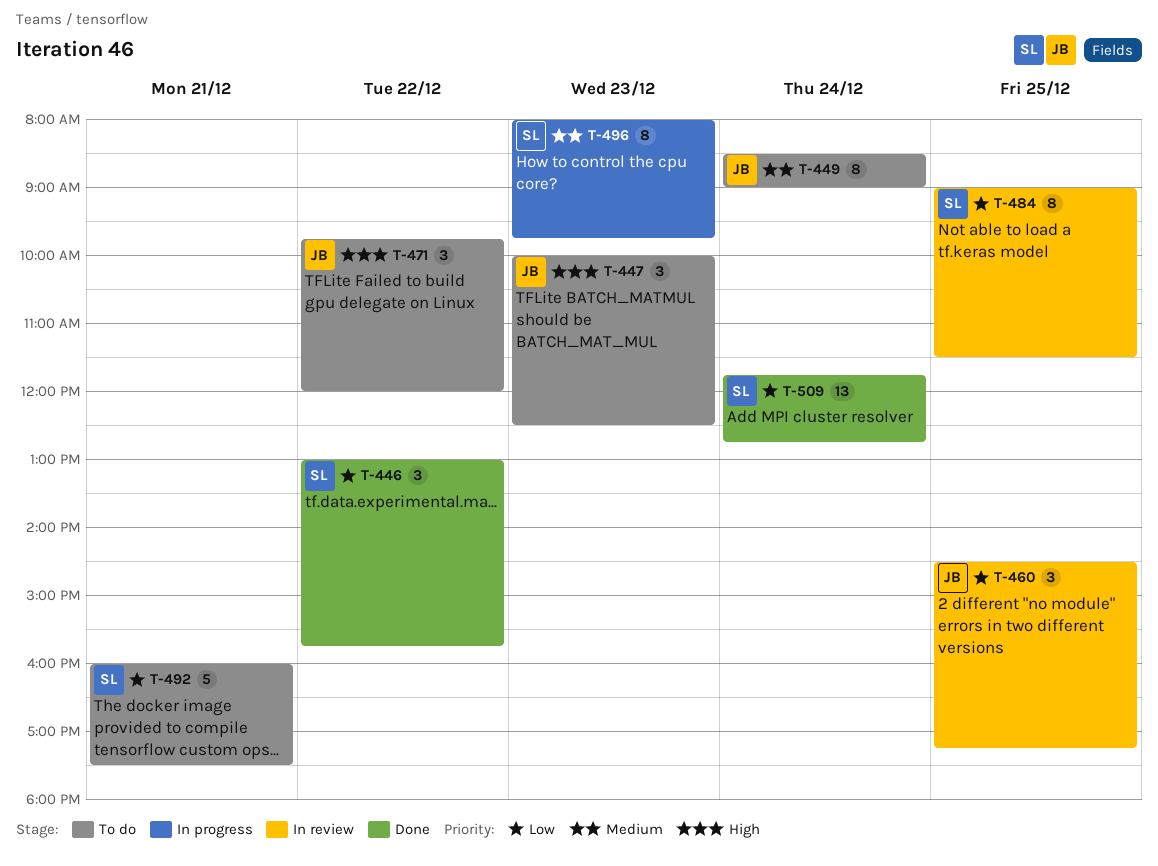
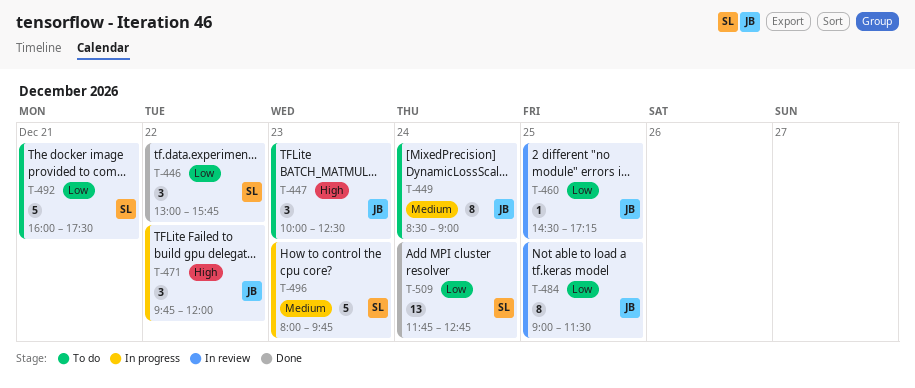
T-460, estimate: 3 -> 1
T-471, status: To do -> In progress
T-484, owner: SL -> JB
T-496, estimate: 8 -> 5

